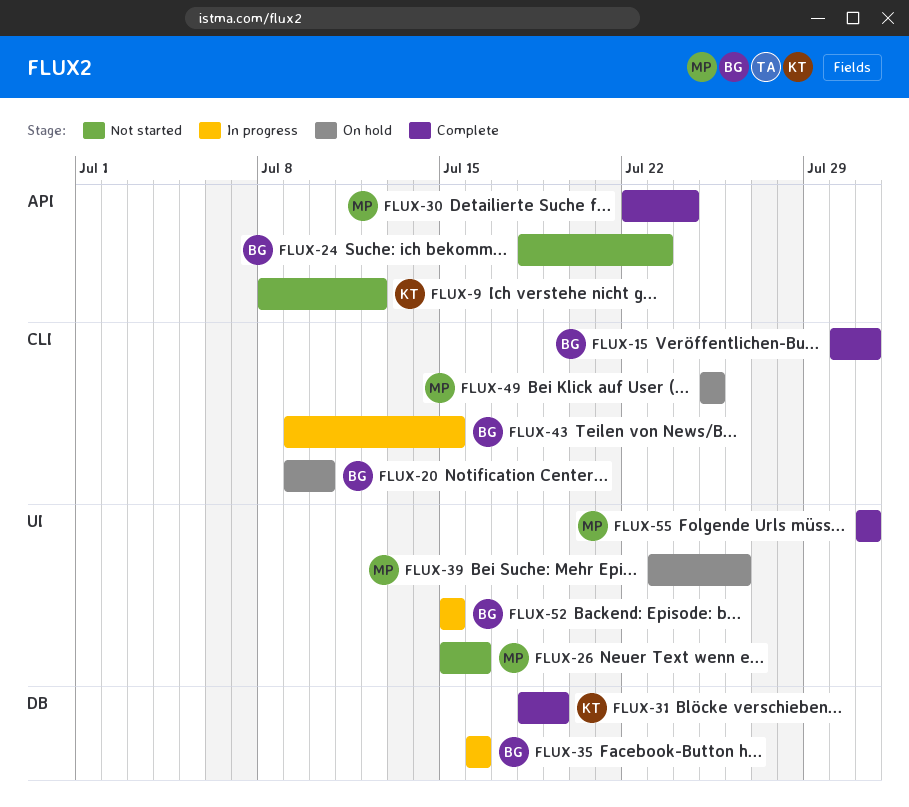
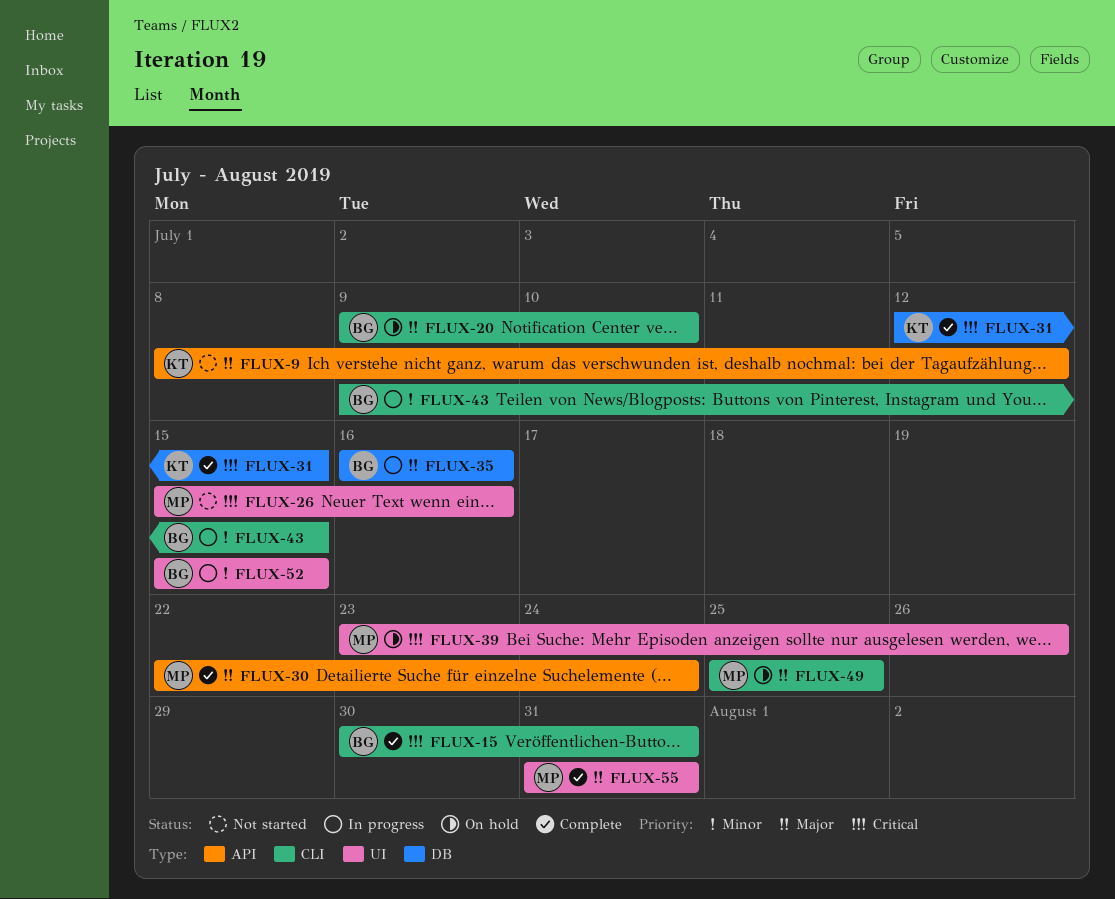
FLUX-24: present -> none
FLUX-31, start: Jul 18 -> Jul 12
FLUX-31, due: Jul 19 -> Jul 15

